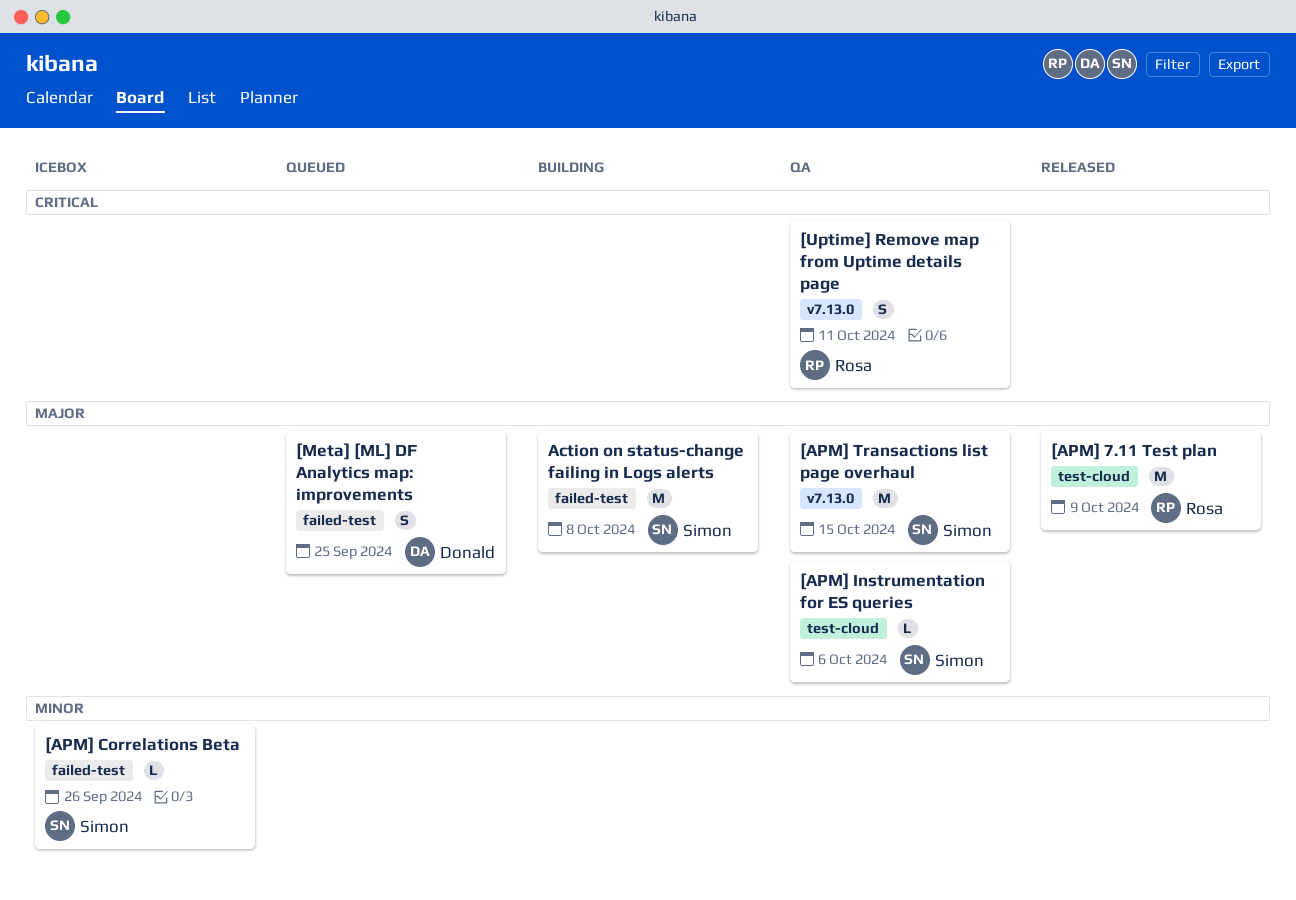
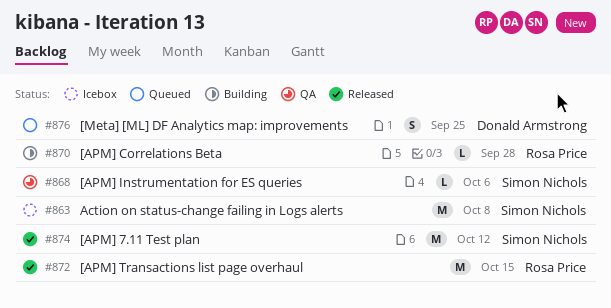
[APM] 7.11 Test plan, owner: Rosa Price -> Simon Nichols
[APM] 7.11 Test plan, due: Oct 9 -> Oct 12
[APM] Correlations Beta, status: Icebox -> Building
[APM] Correlations Beta, owner: Simon Nichols -> Rosa Price
[APM] Correlations Beta, due: Sep 26 -> Sep 28
[APM] Transactions list page overhaul, status: QA -> Released
[APM] Transactions list page overhaul, owner: Simon Nichols -> Rosa Price
[Uptime] Remove map from Uptime details page: present -> none
Action on status-change failing in Logs alerts, status: Building -> Icebox

